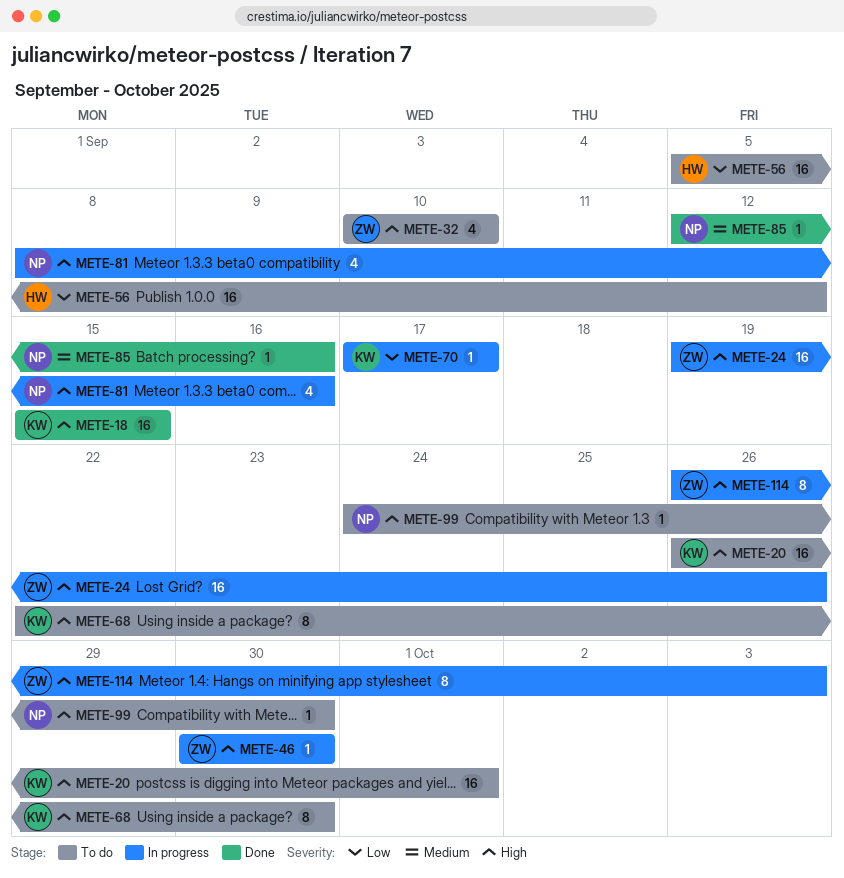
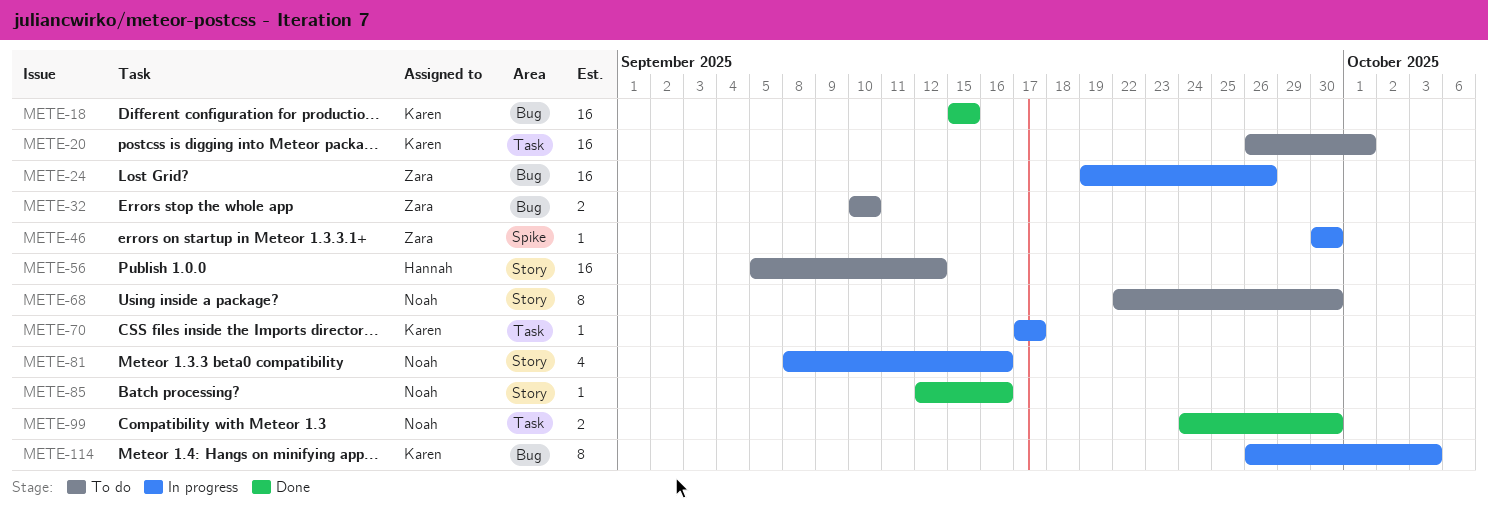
METE-32, estimate: 4 -> 2
METE-68, owner: Karen -> Noah
METE-99, status: To do -> Done
METE-99, estimate: 1 -> 2
METE-114, owner: Zara -> Karen

